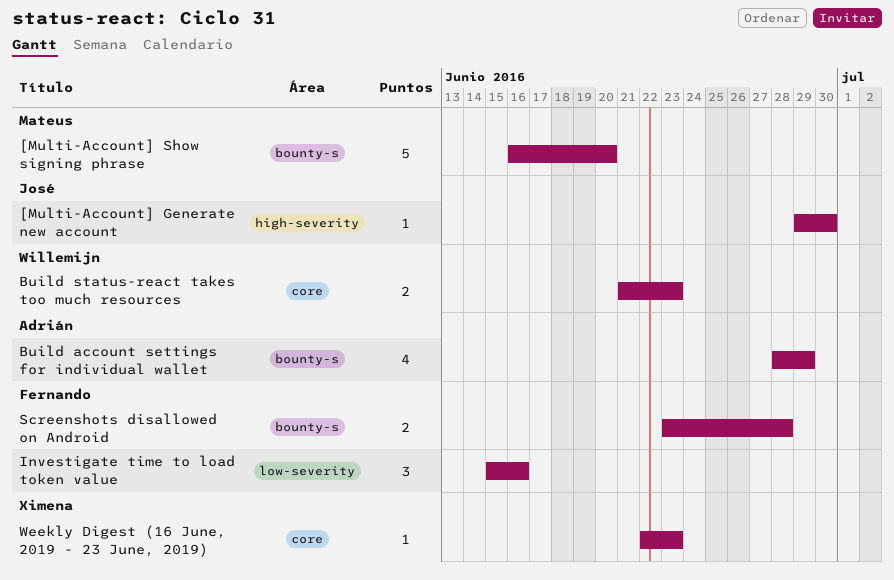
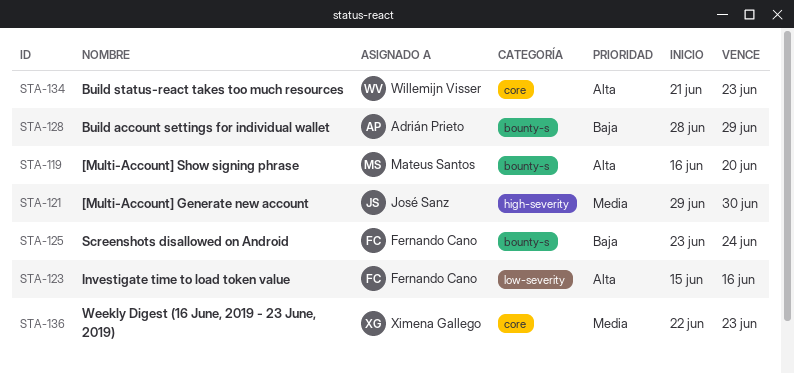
Screenshots disallowed on Android, due: Jun 28 -> Jun 24

